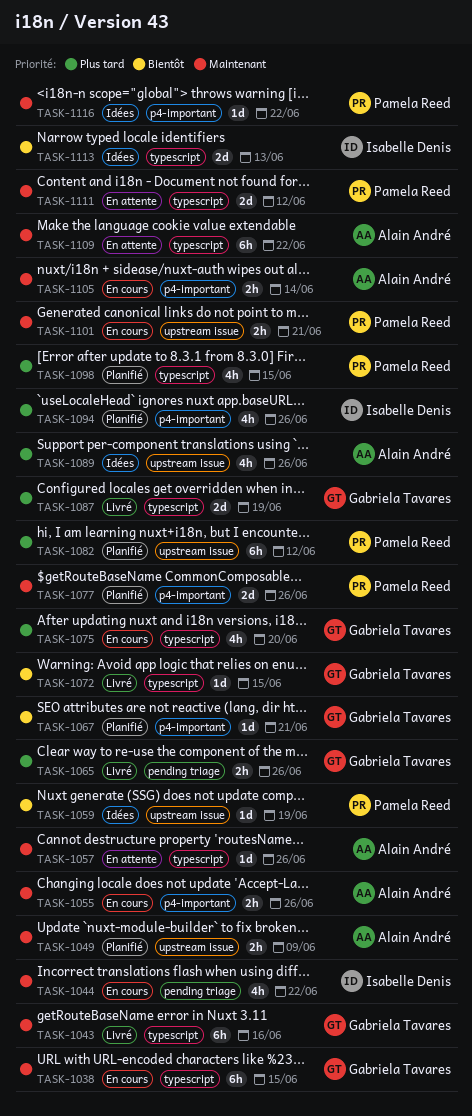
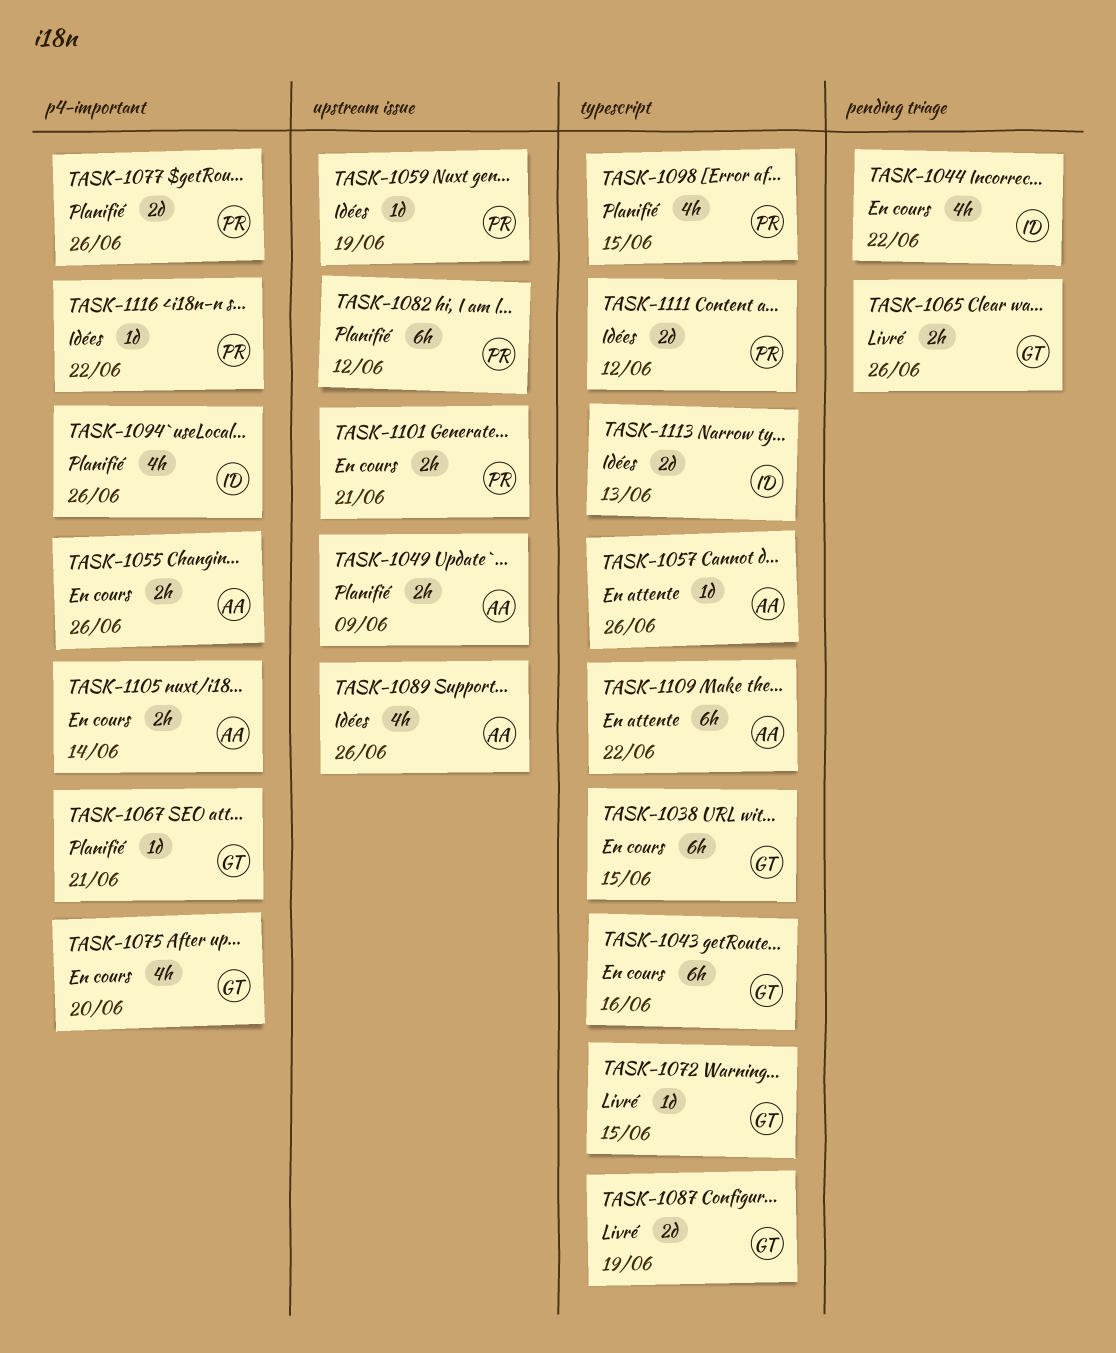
TASK-1043, status: Livré -> En cours
TASK-1075, label: typescript -> p4-important
TASK-1111, status: En attente -> Idées

